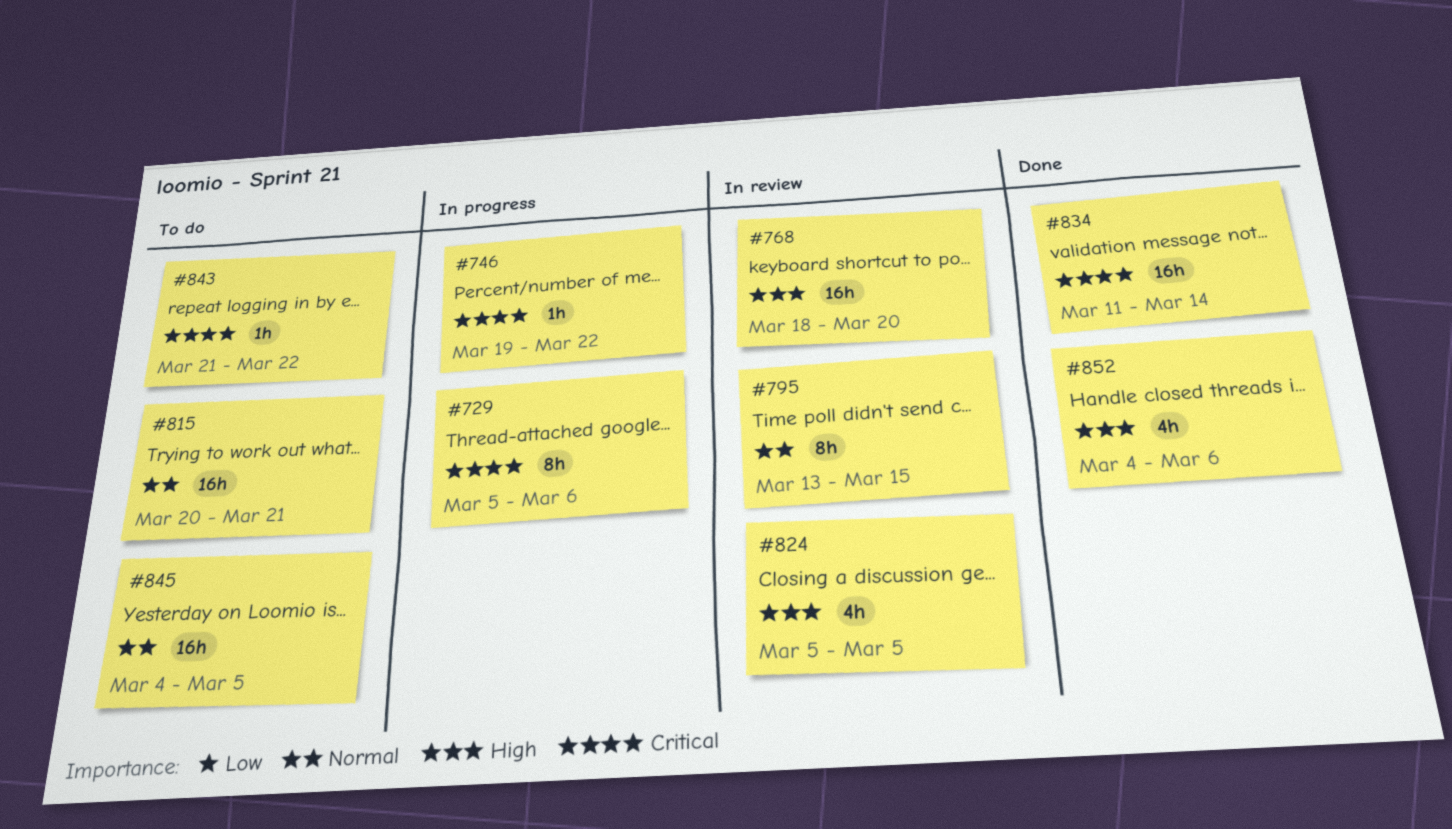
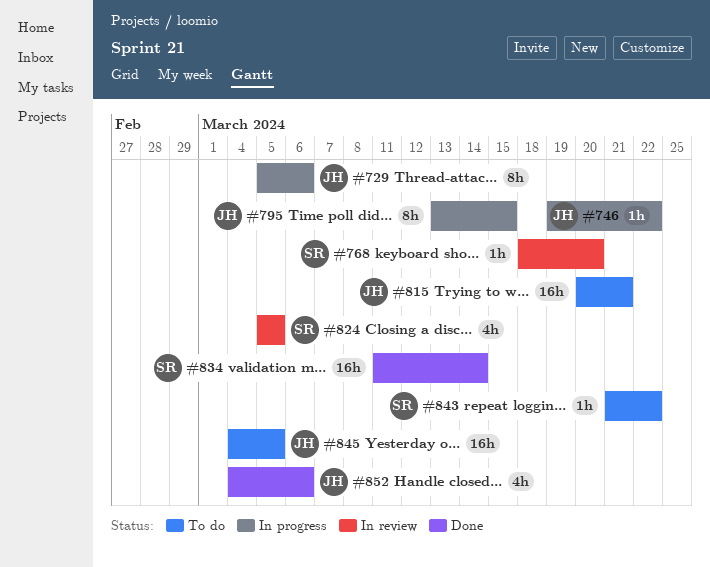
#768, estimate: 16h -> 1h
#795, status: In review -> In progress

